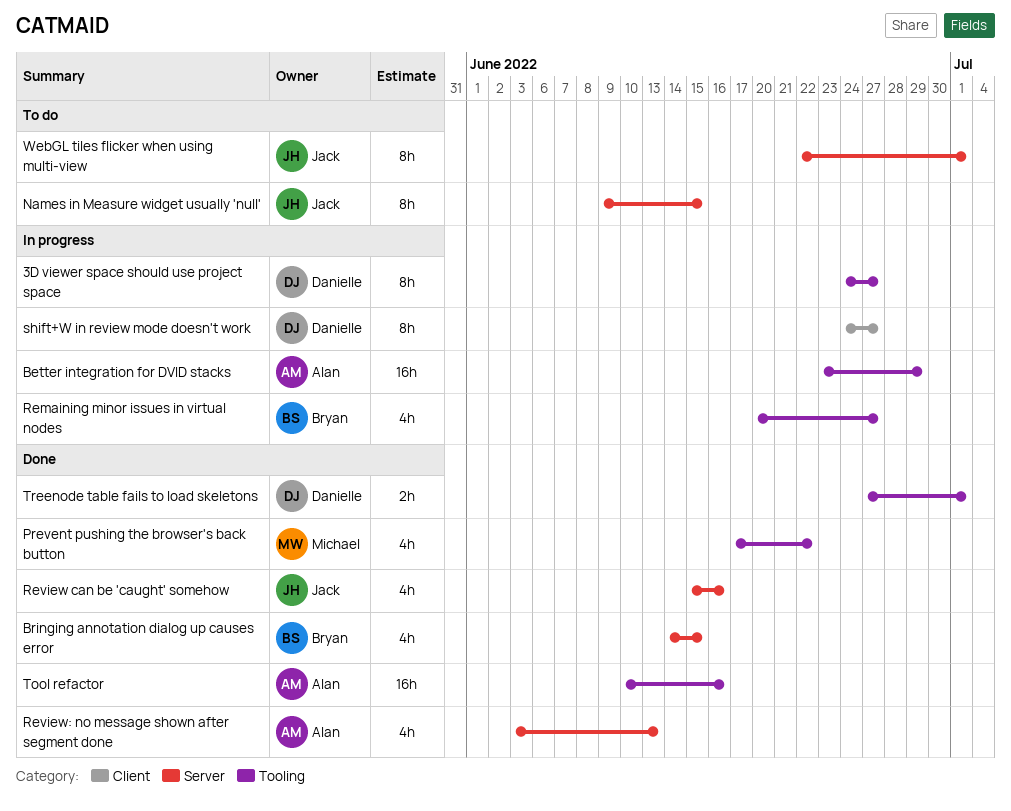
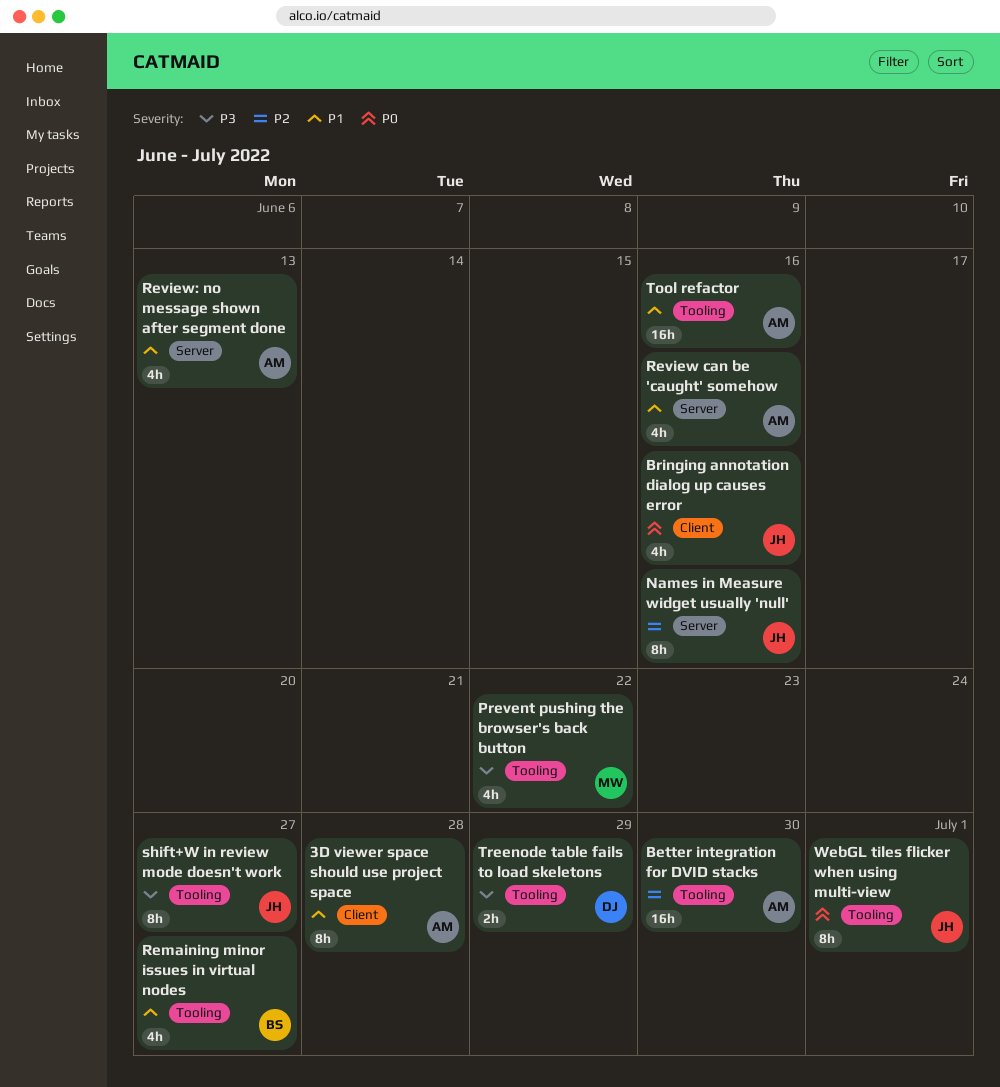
3D viewer space should use project space, owner: Danielle -> Alan
3D viewer space should use project space, label: Tooling -> Client
3D viewer space should use project space, due: Jun 27 -> Jun 28
Better integration for DVID stacks, due: Jun 29 -> Jun 30
Bringing annotation dialog up causes error, owner: Bryan -> Jack
Bringing annotation dialog up causes error, label: Server -> Client
Bringing annotation dialog up causes error, due: Jun 15 -> Jun 16
Names in Measure widget usually 'null', due: Jun 15 -> Jun 16
Review can be 'caught' somehow, owner: Jack -> Alan
shift+W in review mode doesn't work, owner: Danielle -> Jack
shift+W in review mode doesn't work, label: Client -> Tooling
Treenode table fails to load skeletons, due: Jul 1 -> Jun 29
WebGL tiles flicker when using multi-view, label: Server -> Tooling

